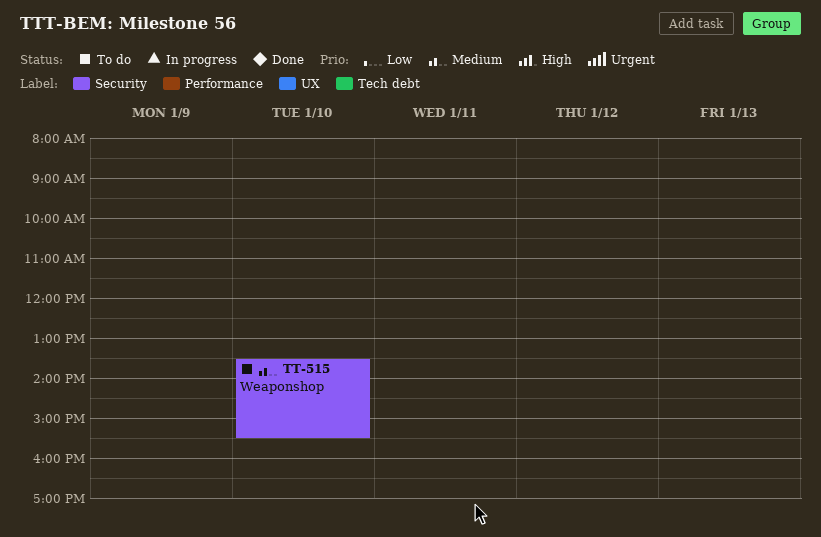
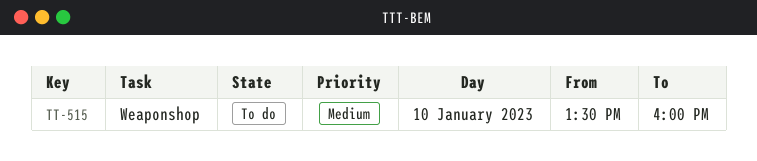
TT-515, ends: 15:30 -> 16:00

